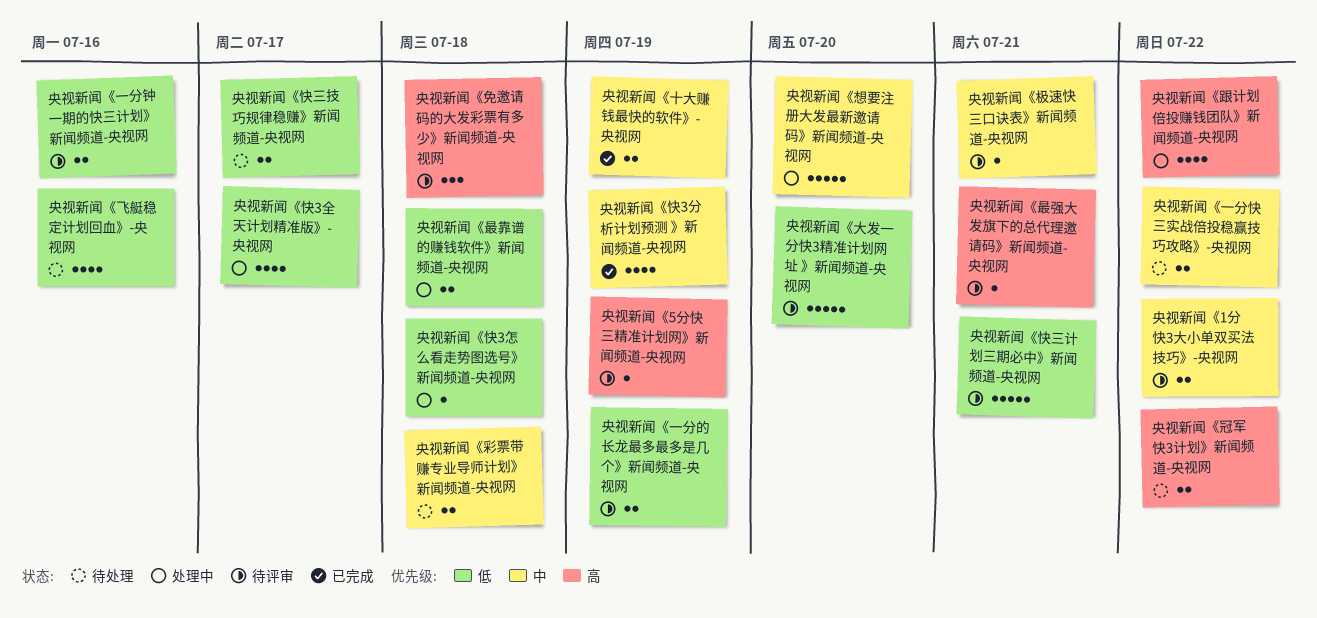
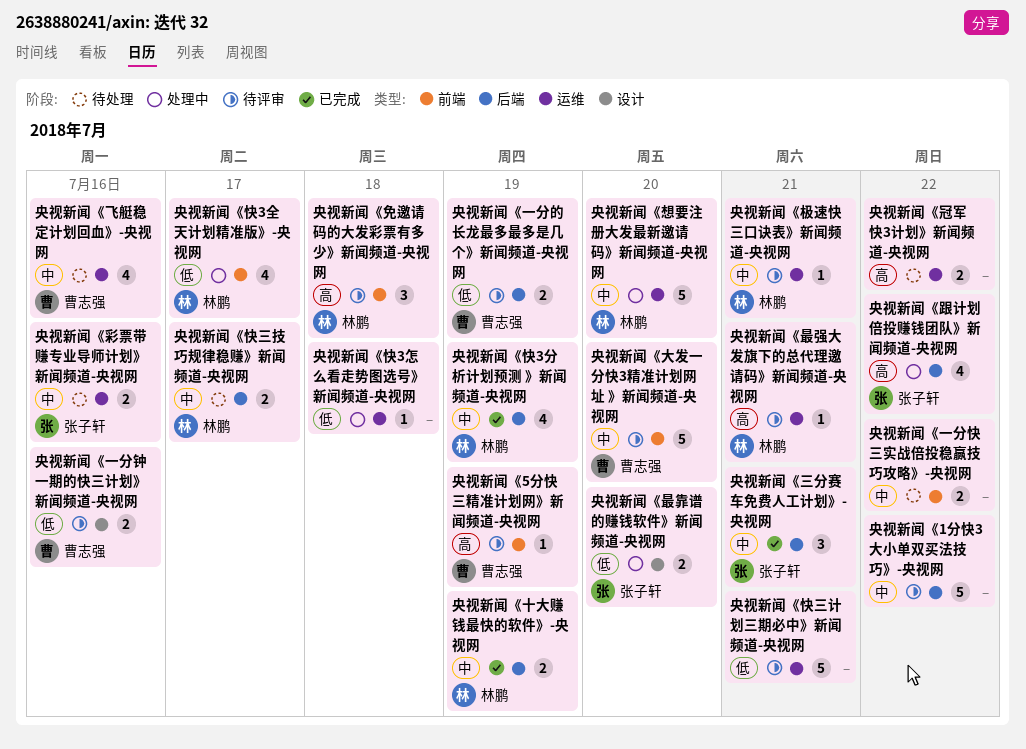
央视新闻《1分快3大小单双买法技巧》-央视网, estimate: 2 -> 5
央视新闻《三分赛车免费人工计划》-央视网: none -> present
央视新闻《大发一分快3精准计划网址 》新闻频道-央视网, priority: 低 -> 中
央视新闻《彩票带赚专业导师计划》新闻频道-央视网, due: Jul 18 -> Jul 16
央视新闻《快三技巧规律稳赚》新闻频道-央视网, priority: 低 -> 中
央视新闻《最靠谱的赚钱软件》新闻频道-央视网, due: Jul 18 -> Jul 20
央视新闻《飞艇稳定计划回血》-央视网, priority: 低 -> 中

